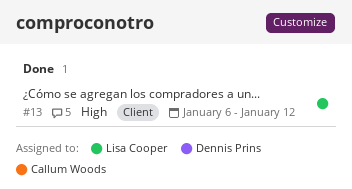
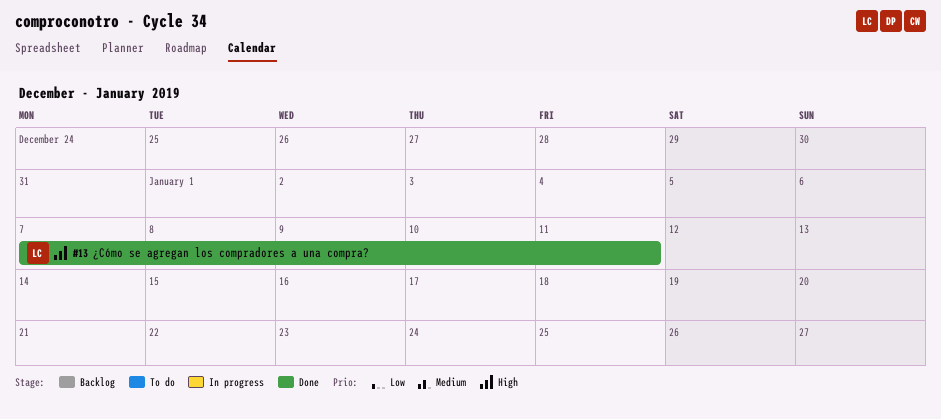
#13, start: Jan 6 -> Jan 7
#13, due: Jan 12 -> Jan 11

